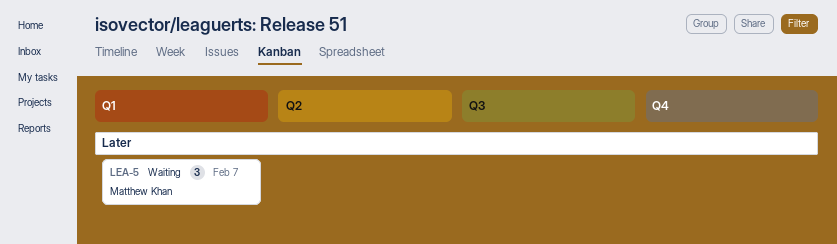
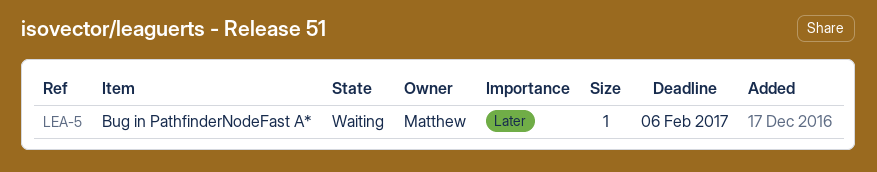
LEA-5, estimate: 3 -> 1
LEA-5, due: Feb 7 -> Feb 6

